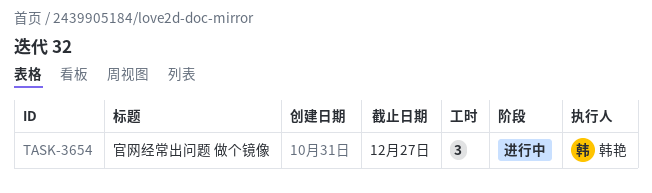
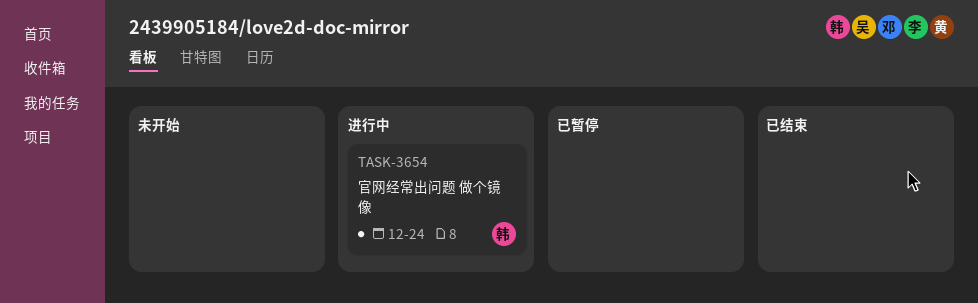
TASK-3654, estimate: 3 -> 1
TASK-3654, due: Dec 27 -> Dec 24

